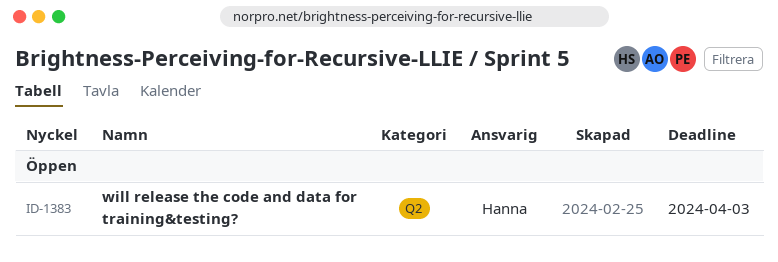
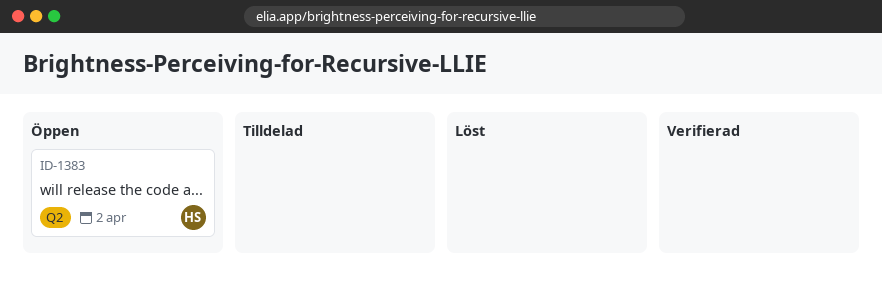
ID-1383, due: Apr 3 -> Apr 2

